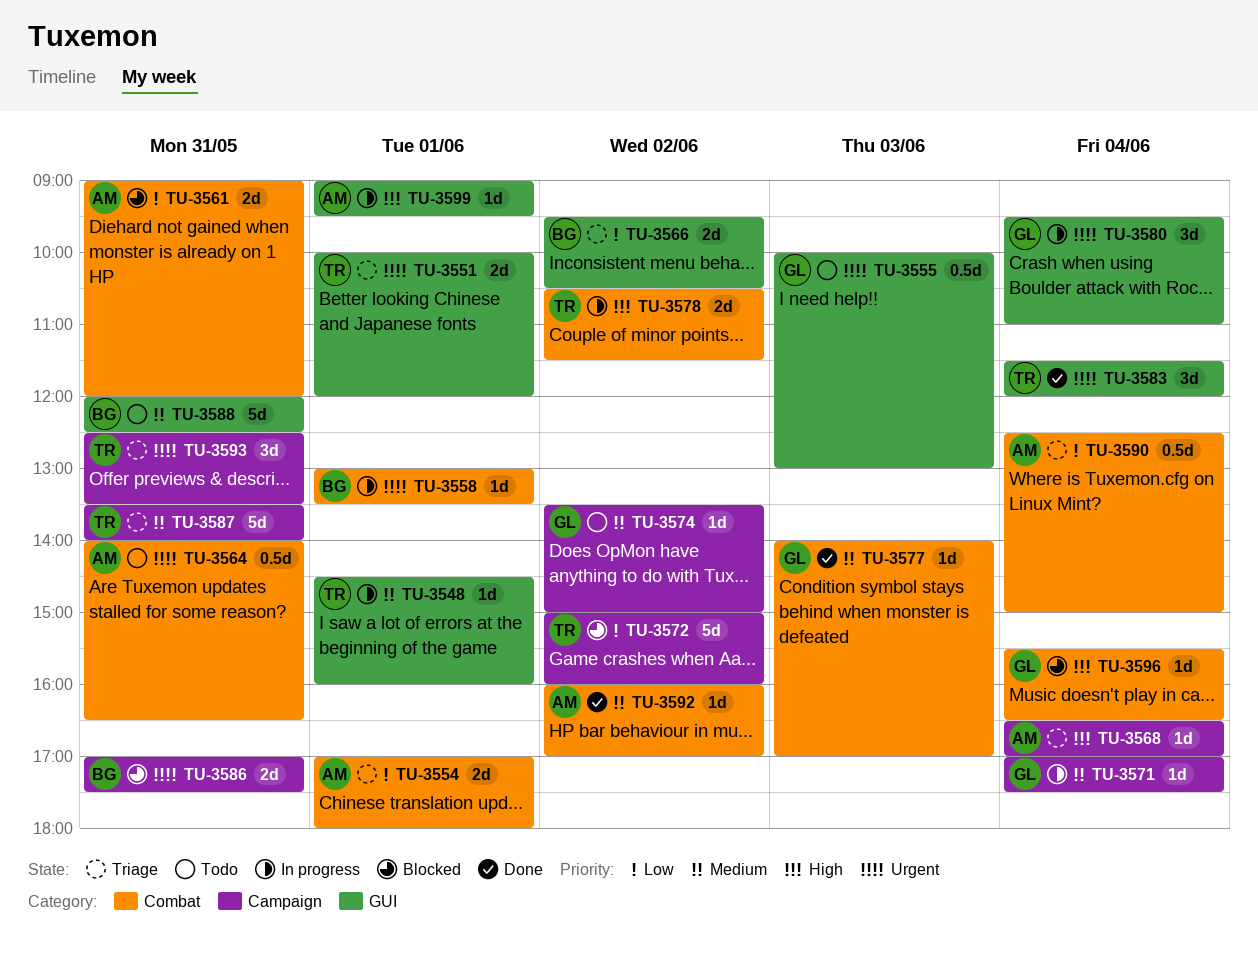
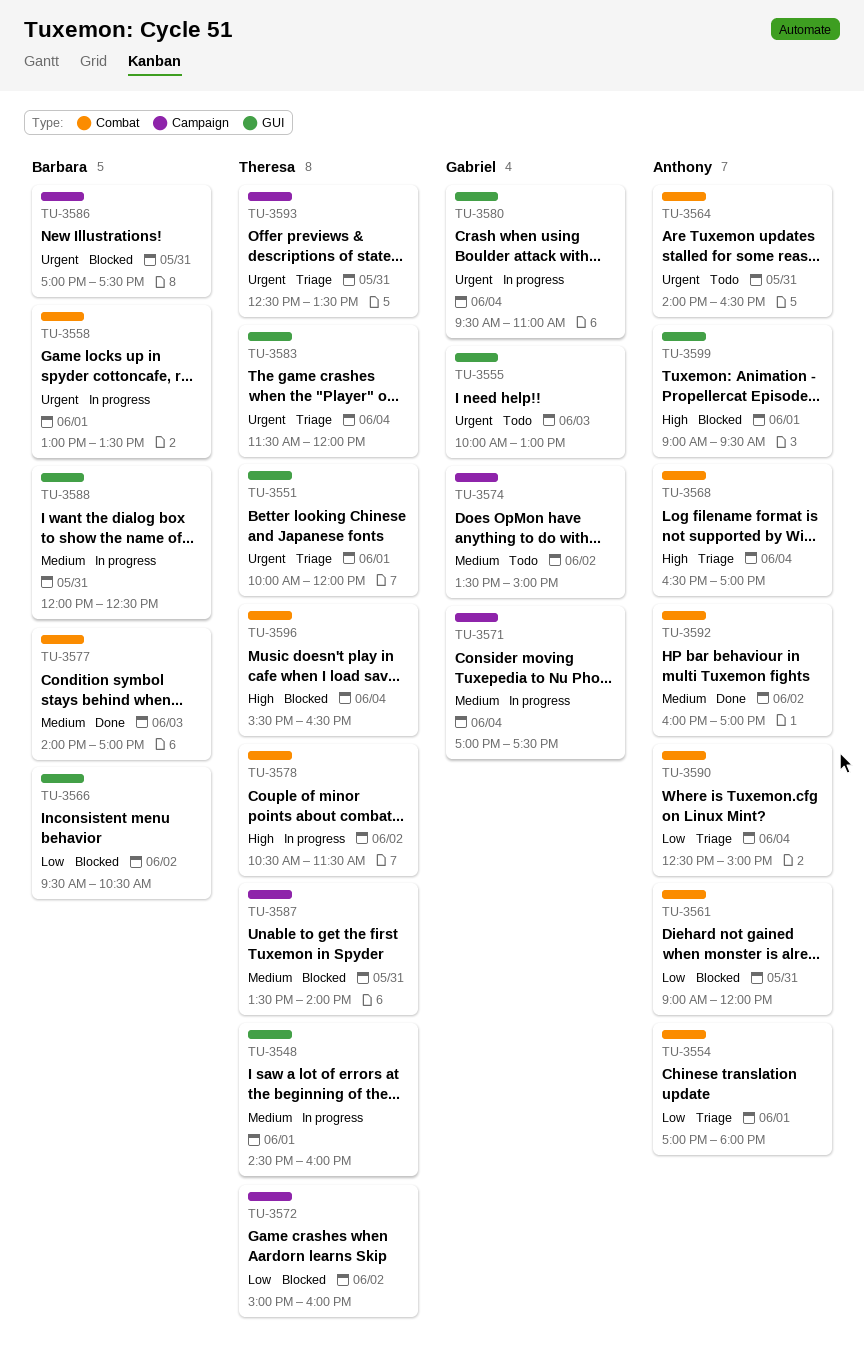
TU-3566, status: Triage -> Blocked
TU-3568, label: Campaign -> Combat
TU-3577, owner: Gabriel -> Barbara
TU-3583, status: Done -> Triage
TU-3587, status: Triage -> Blocked
TU-3588, status: Todo -> In progress
TU-3596, owner: Gabriel -> Theresa
TU-3599, status: In progress -> Blocked

